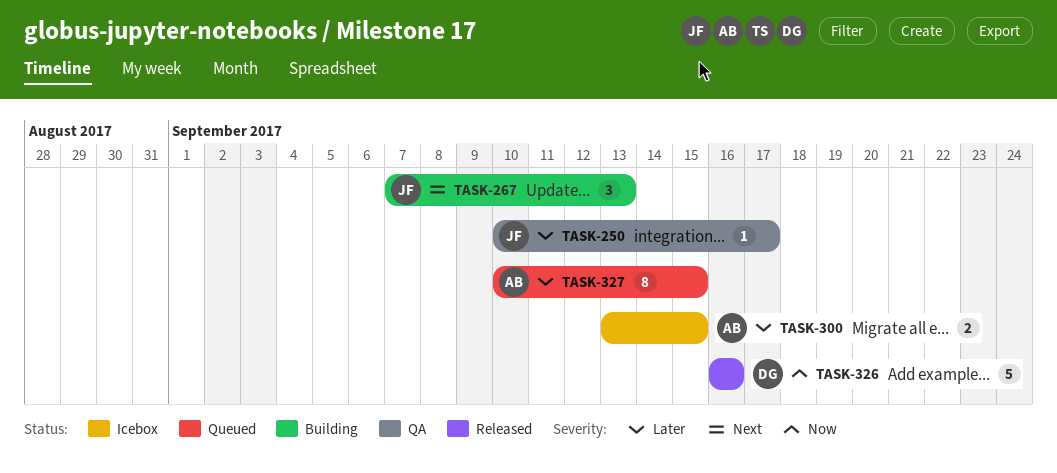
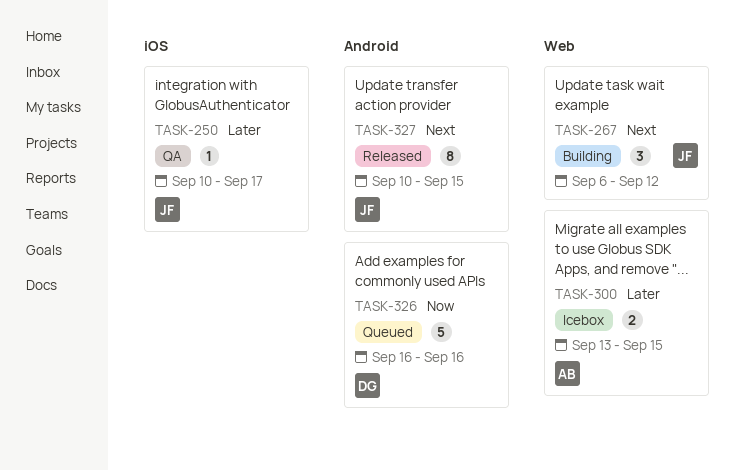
TASK-267, start: Sep 7 -> Sep 6
TASK-267, due: Sep 13 -> Sep 12
TASK-326, status: Released -> Queued
TASK-327, status: Queued -> Released
TASK-327, owner: AB -> JF
TASK-327, priority: Later -> Next

